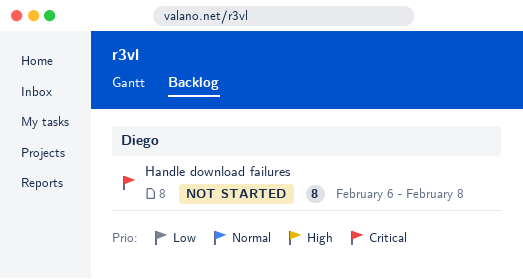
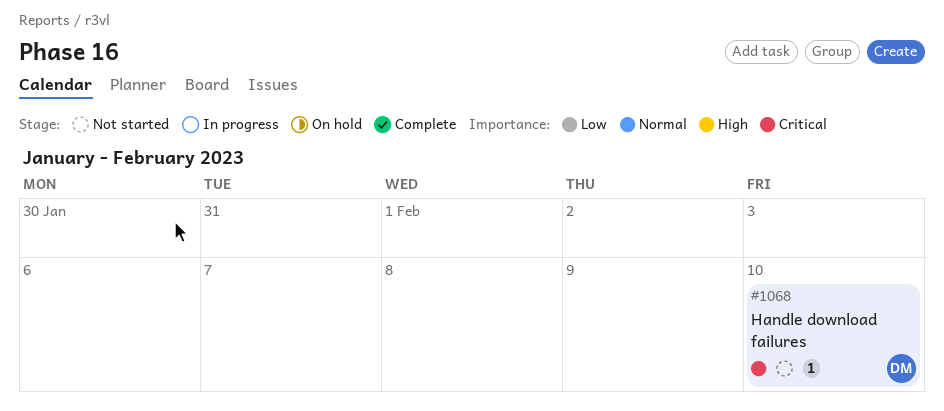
Handle download failures, estimate: 8 -> 1
Handle download failures, due: Feb 8 -> Feb 10

